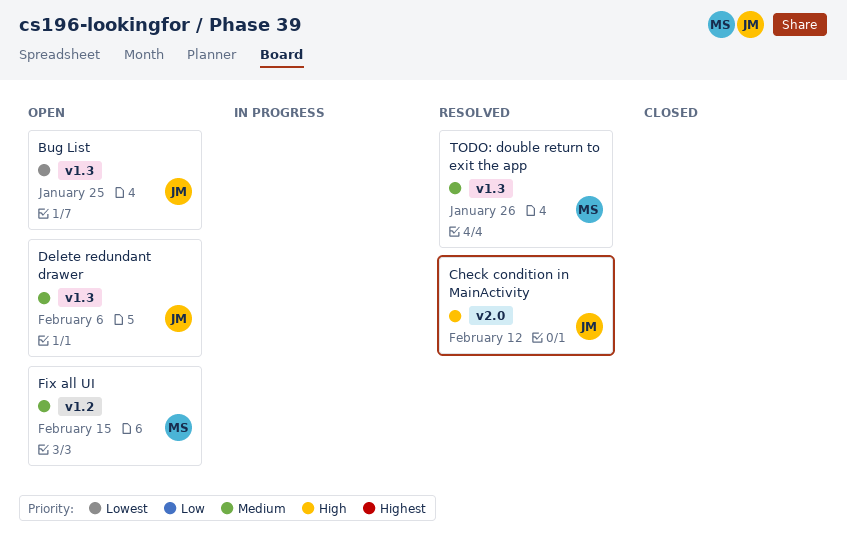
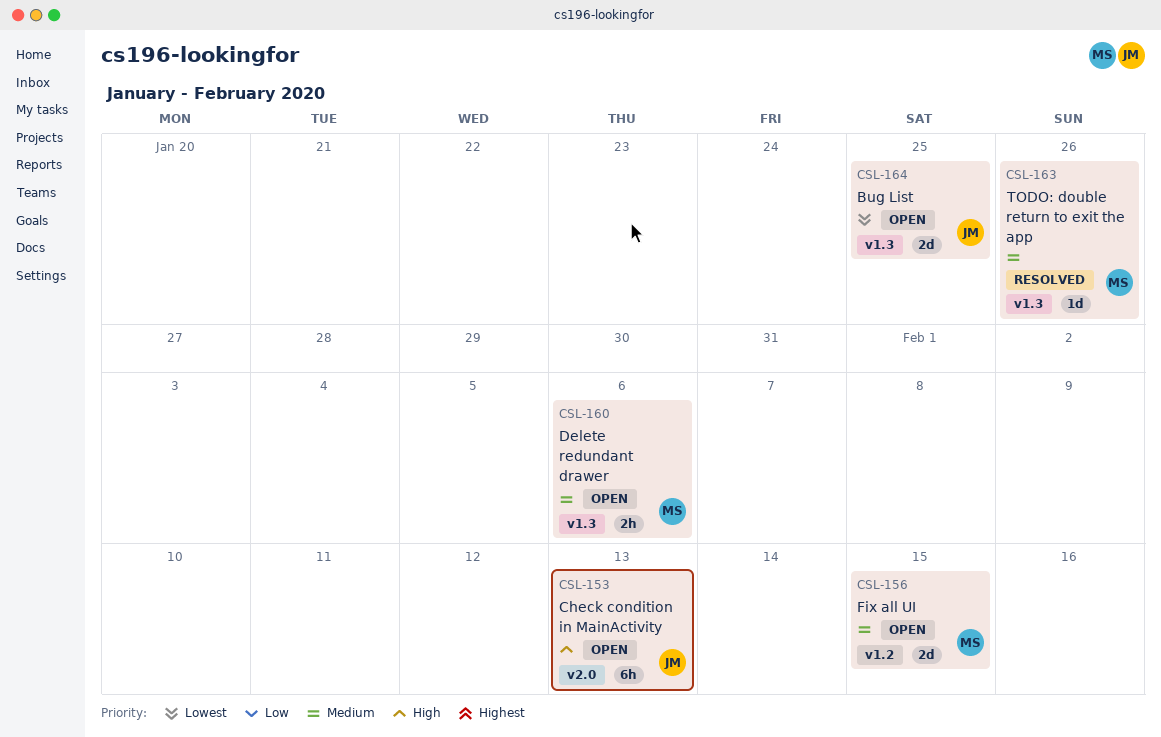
Check condition in MainActivity, status: Resolved -> Open
Check condition in MainActivity, due: Feb 12 -> Feb 13
Delete redundant drawer, owner: JM -> MS

